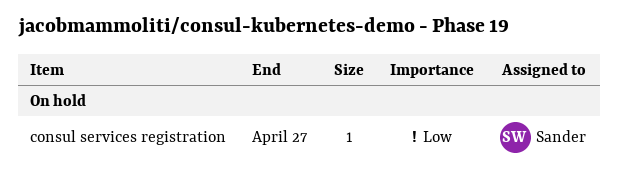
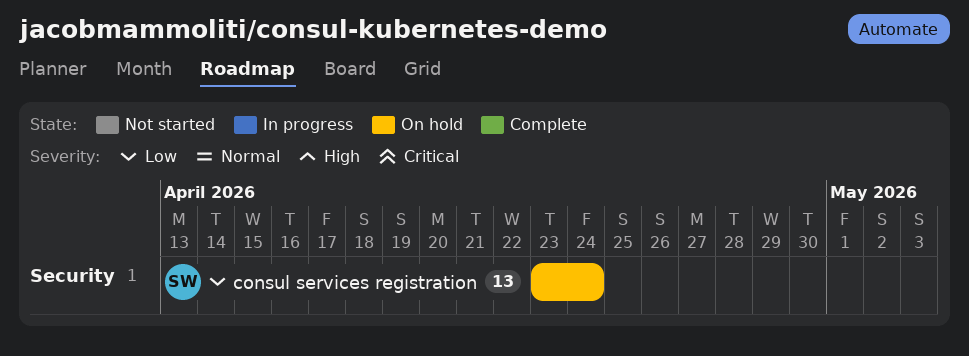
consul services registration, estimate: 1 -> 13
consul services registration, due: Apr 27 -> Apr 24

